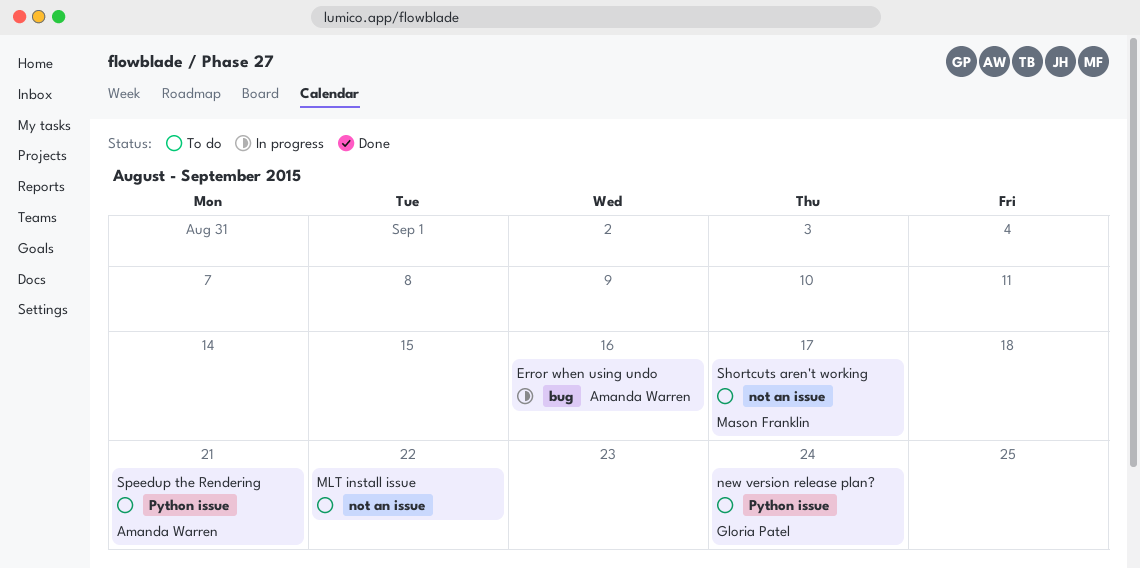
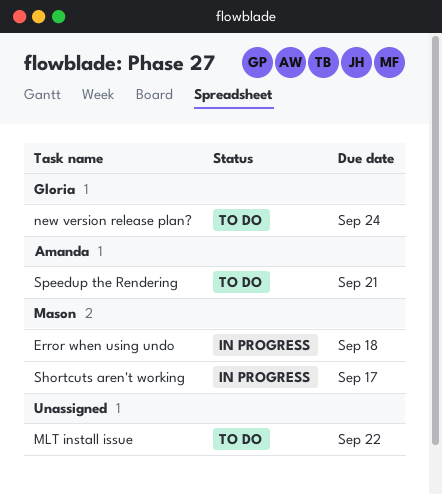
Error when using undo, owner: Amanda Warren -> Mason Franklin
Error when using undo, due: Sep 16 -> Sep 18
Shortcuts aren't working, status: To do -> In progress

